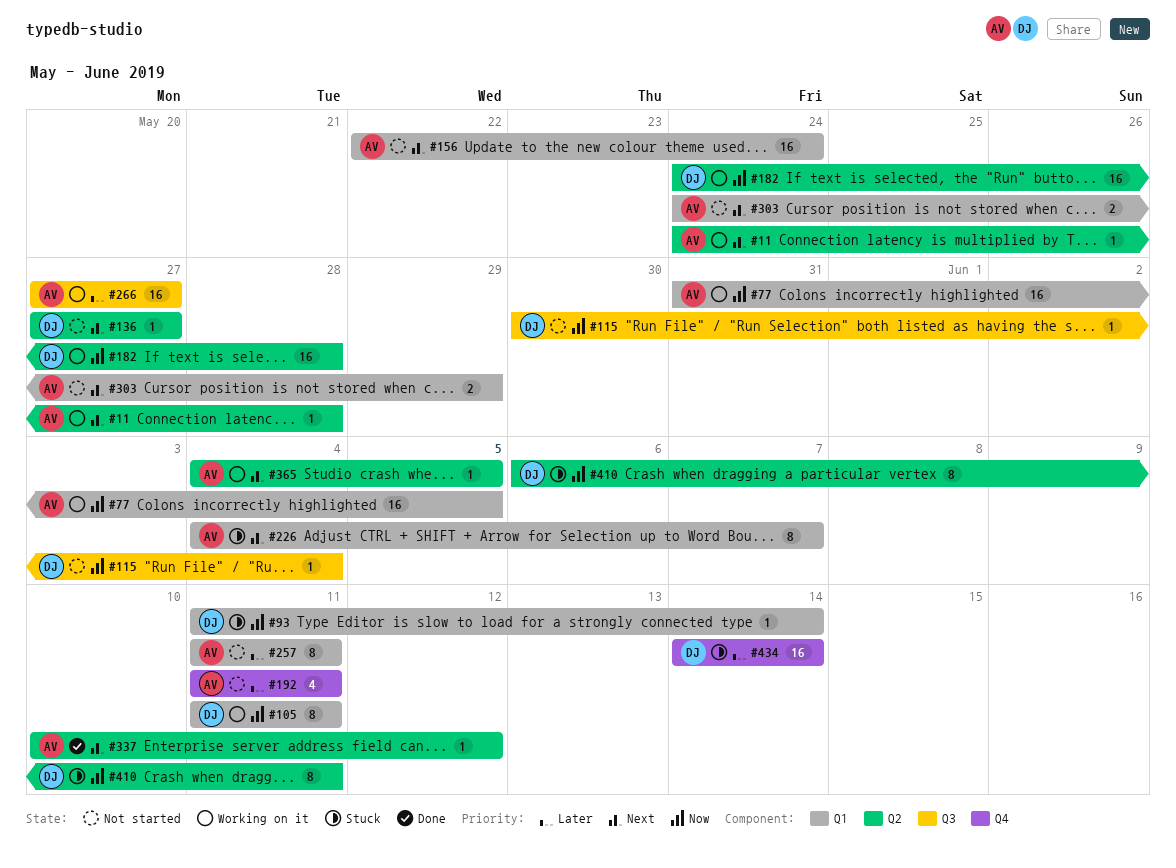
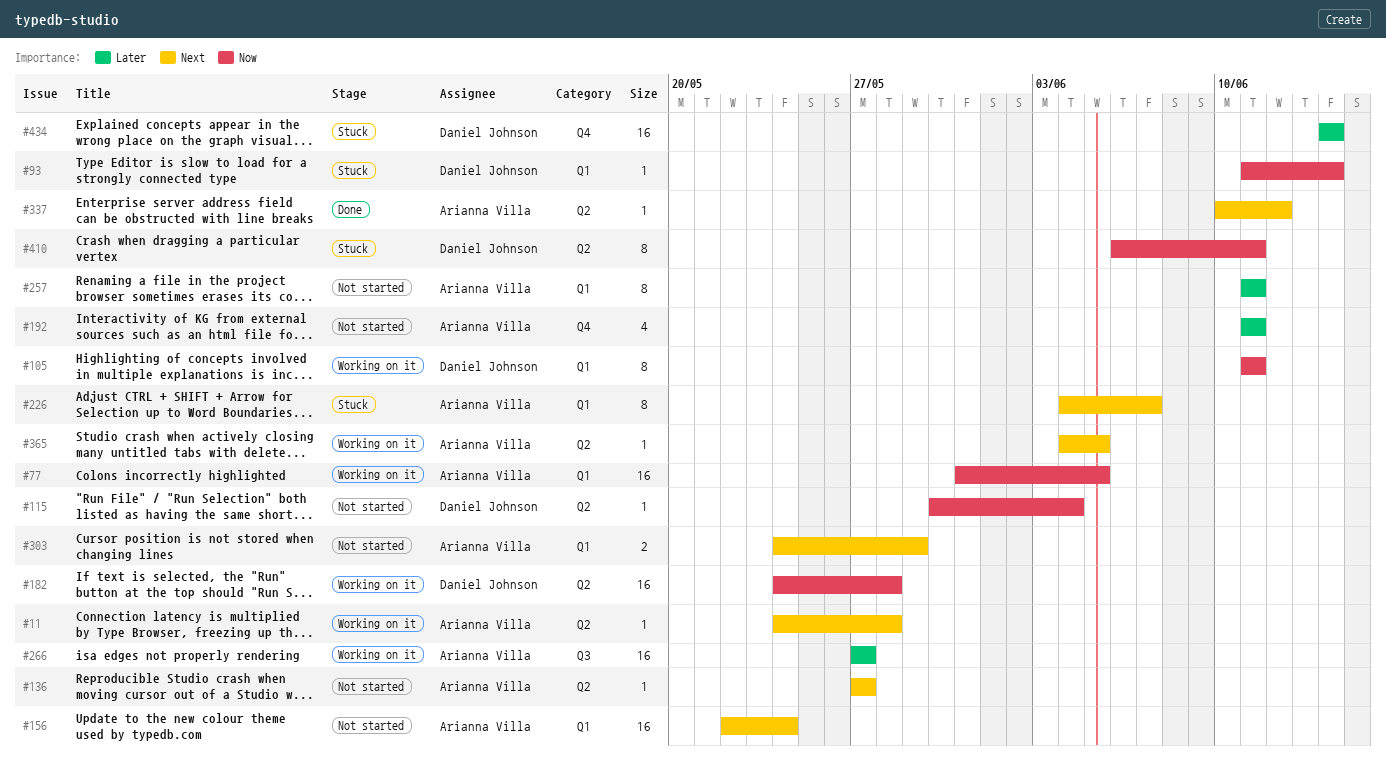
#115, label: Q3 -> Q2
#136, owner: Daniel Johnson -> Arianna Villa

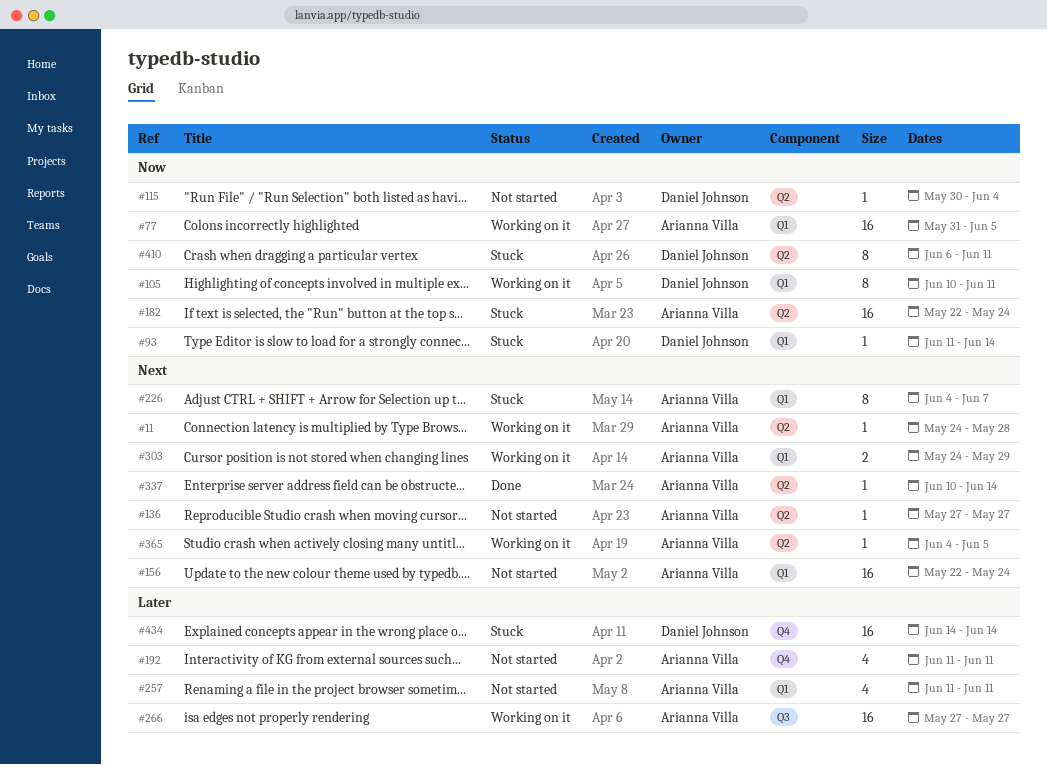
#105, start: Jun 11 -> Jun 10
#182, status: Working on it -> Stuck
#182, owner: Daniel Johnson -> Arianna Villa
#182, start: May 24 -> May 22
#182, due: May 28 -> May 24
#257, estimate: 8 -> 4
#303, status: Not started -> Working on it
#337, due: Jun 12 -> Jun 14

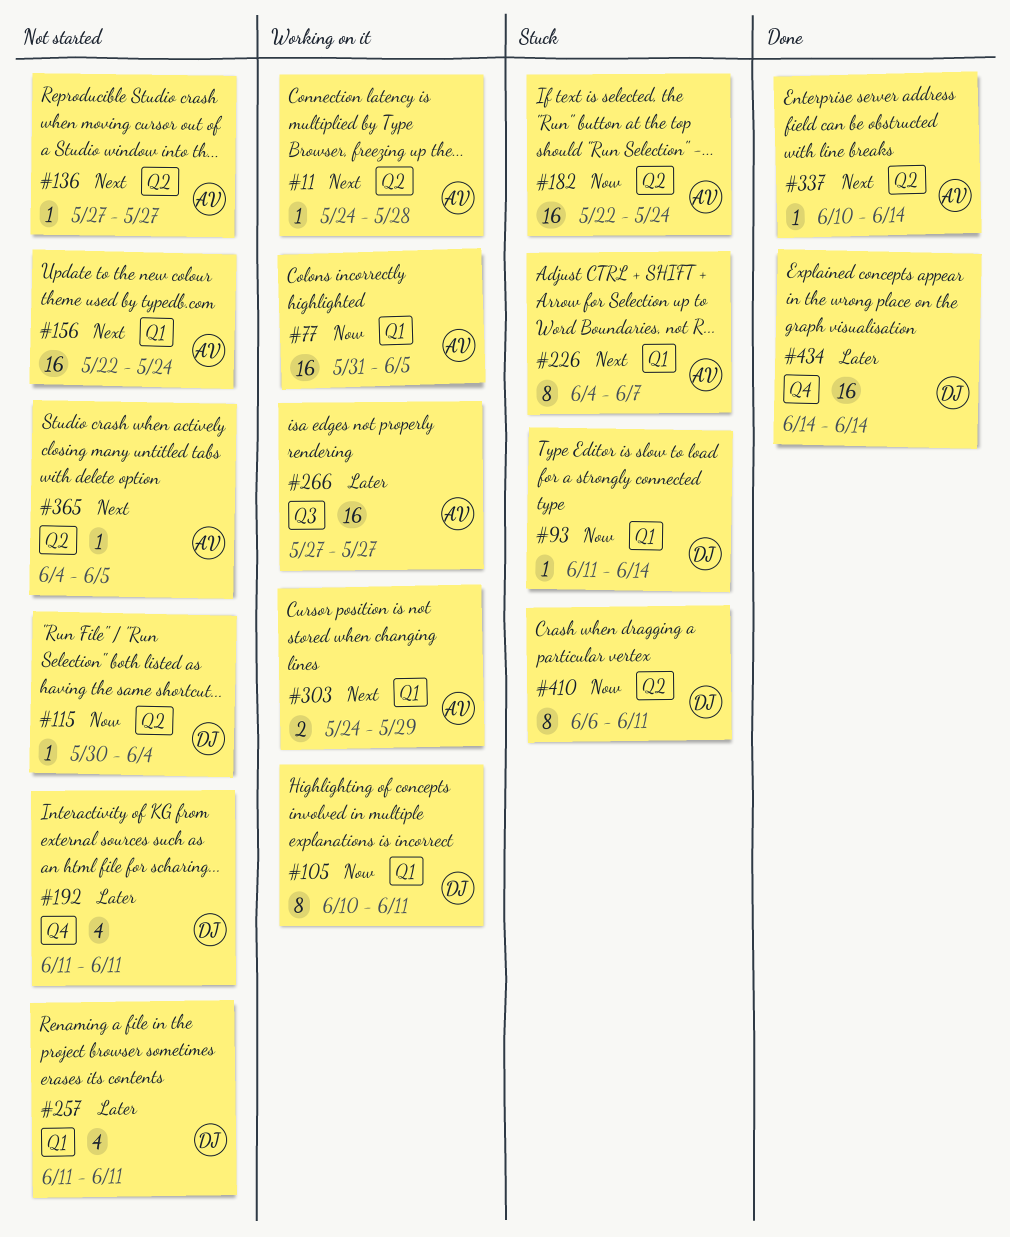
#192, owner: Arianna Villa -> Daniel Johnson
#257, owner: Arianna Villa -> Daniel Johnson
#365, status: Working on it -> Not started
#434, status: Stuck -> Done

